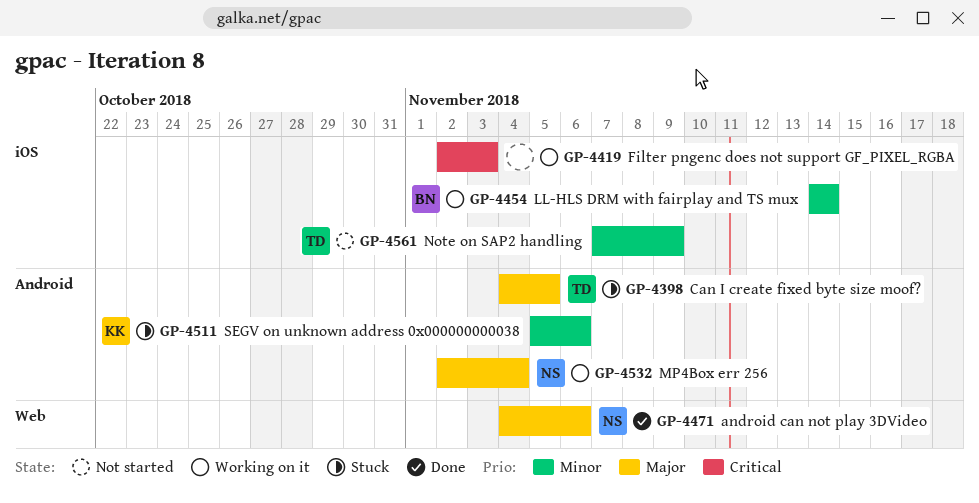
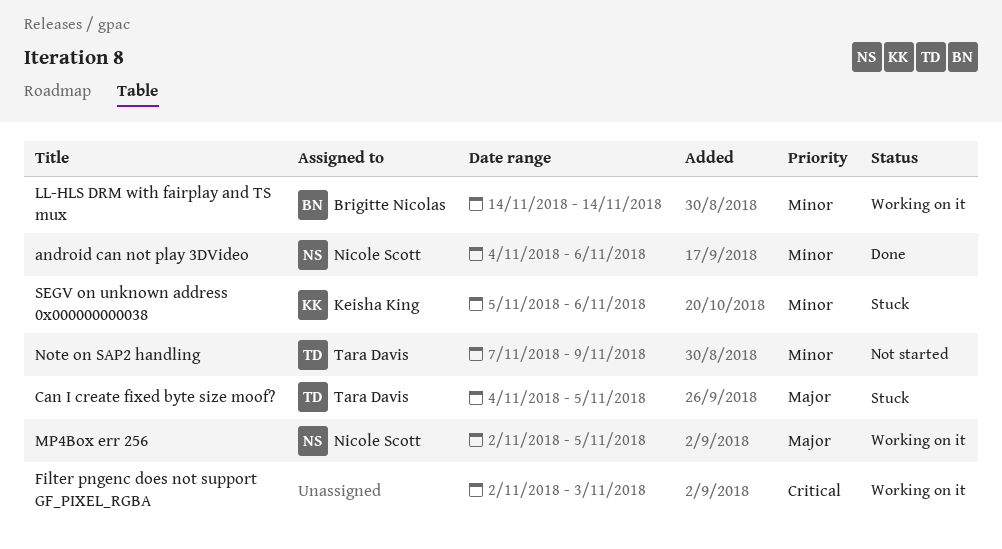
android can not play 3DVideo, priority: Major -> Minor
MP4Box err 256, due: Nov 4 -> Nov 5

